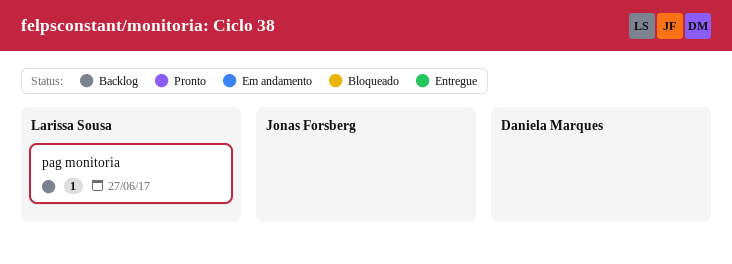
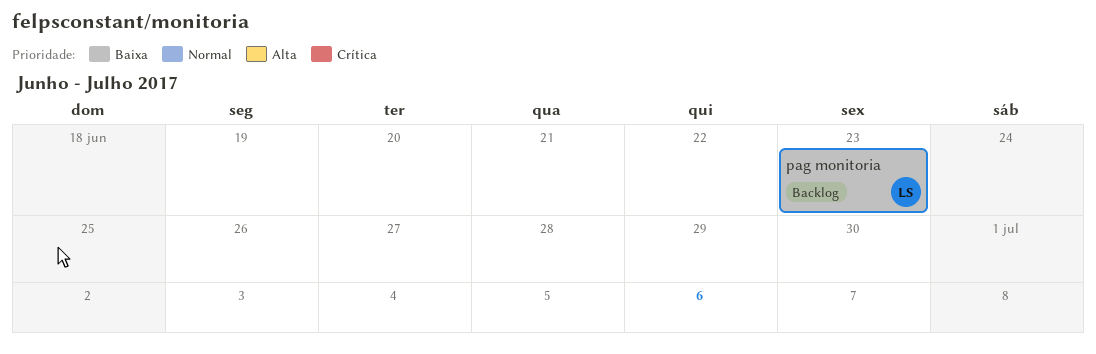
pag monitoria, due: Jun 27 -> Jun 23

